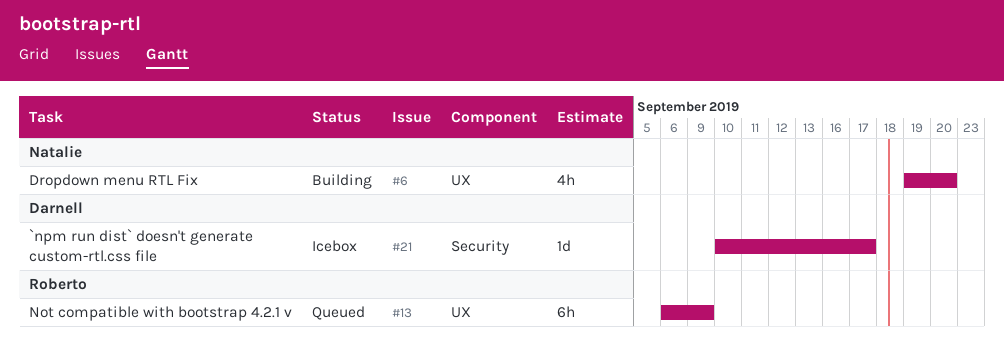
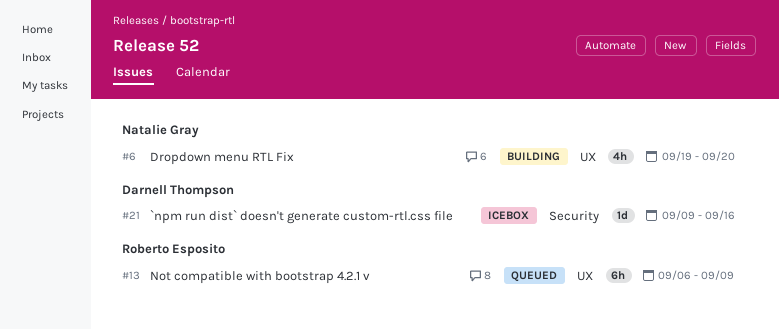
#21, start: Sep 10 -> Sep 9
#21, due: Sep 17 -> Sep 16

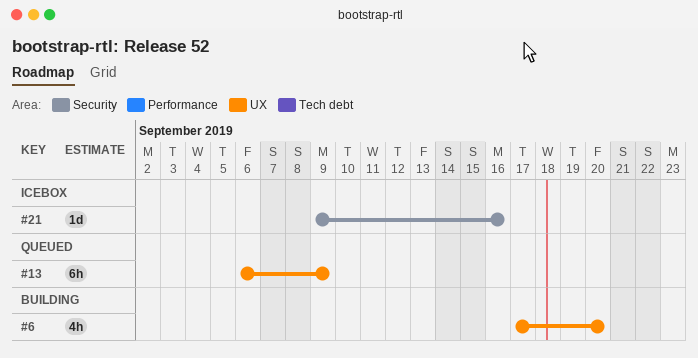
#6, start: Sep 19 -> Sep 17

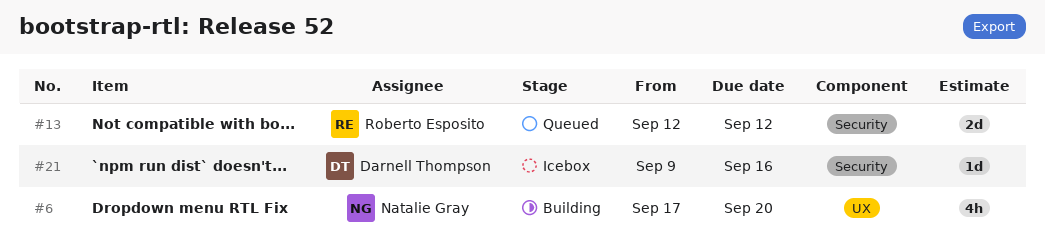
#13, label: UX -> Security
#13, estimate: 6h -> 2d
#13, start: Sep 6 -> Sep 12
#13, due: Sep 9 -> Sep 12

